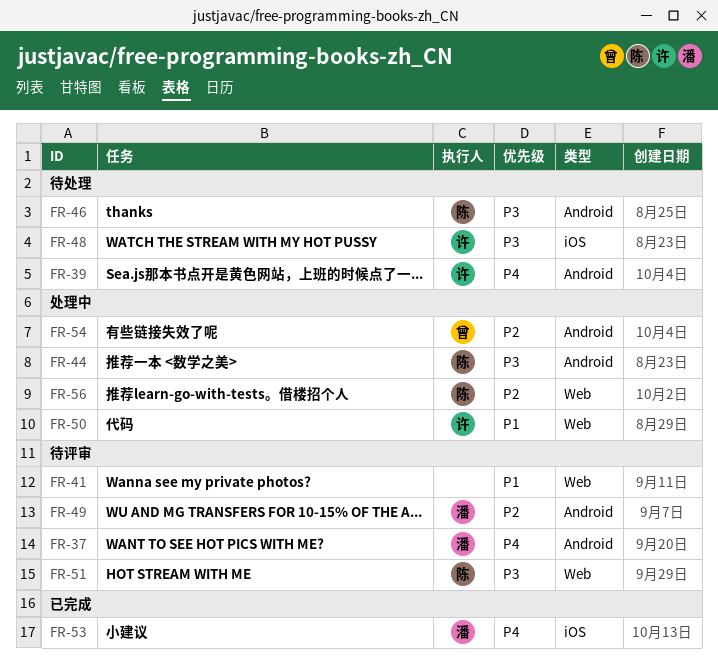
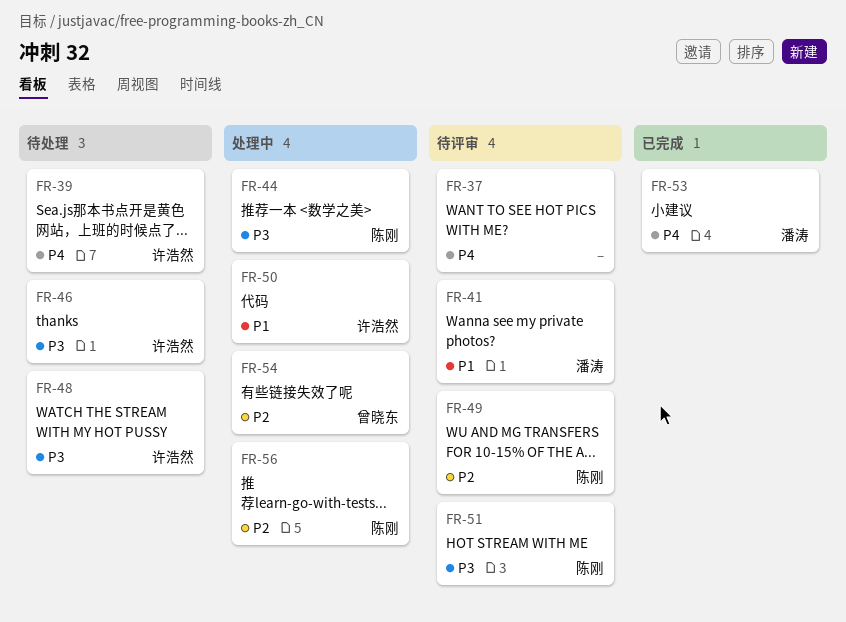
FR-37, owner: 潘涛 -> none
FR-41, owner: none -> 潘涛
FR-46, owner: 陈刚 -> 许浩然
FR-49, owner: 潘涛 -> 陈刚

